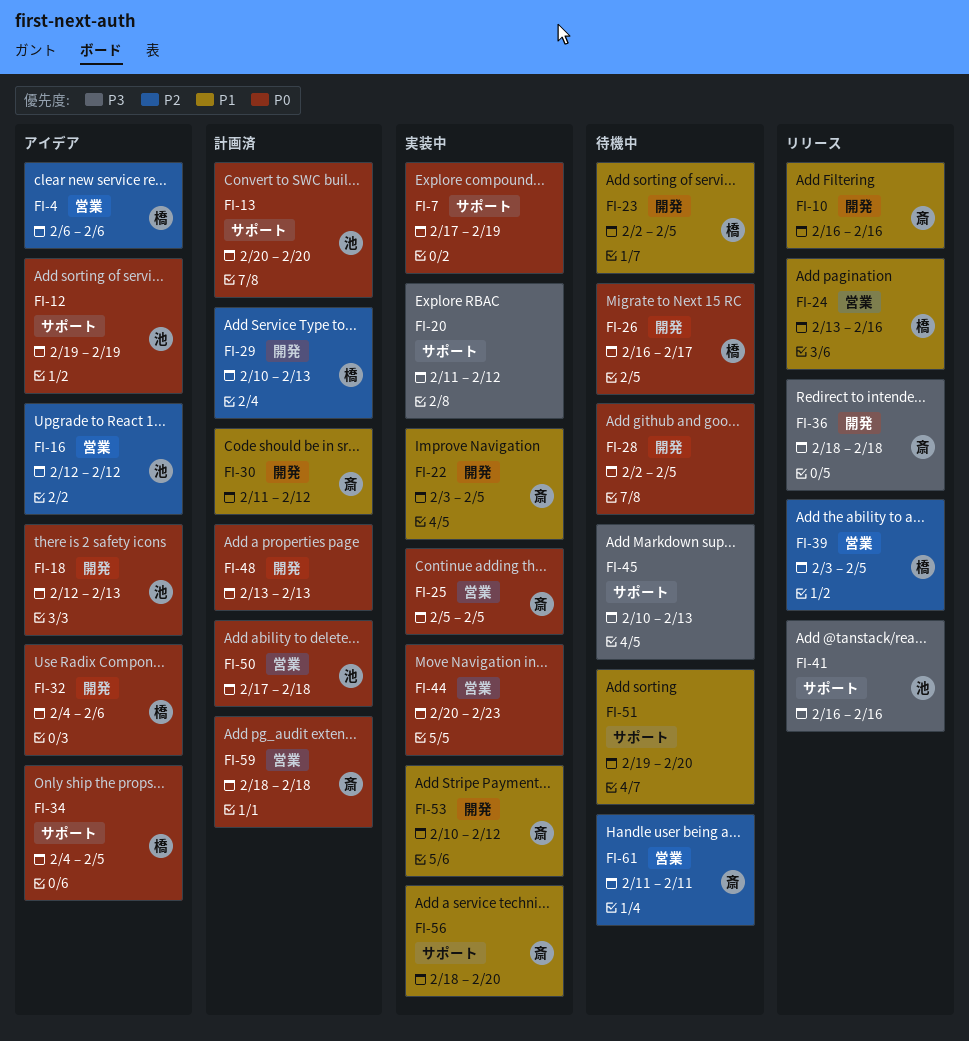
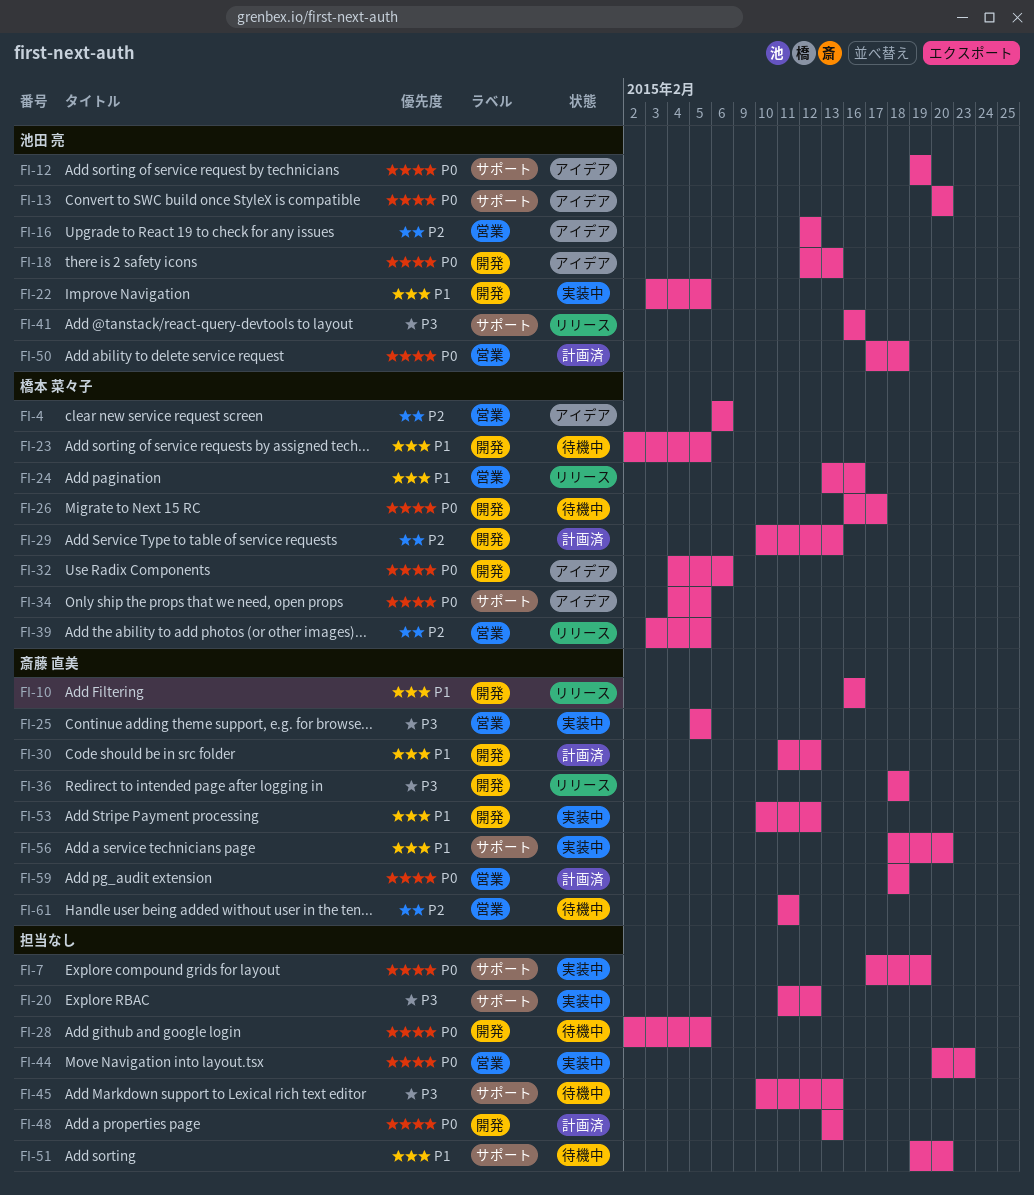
FI-13, status: 計画済 -> アイデア
FI-22, owner: 斎藤 直美 -> 池田 亮
FI-25, priority: P0 -> P3

